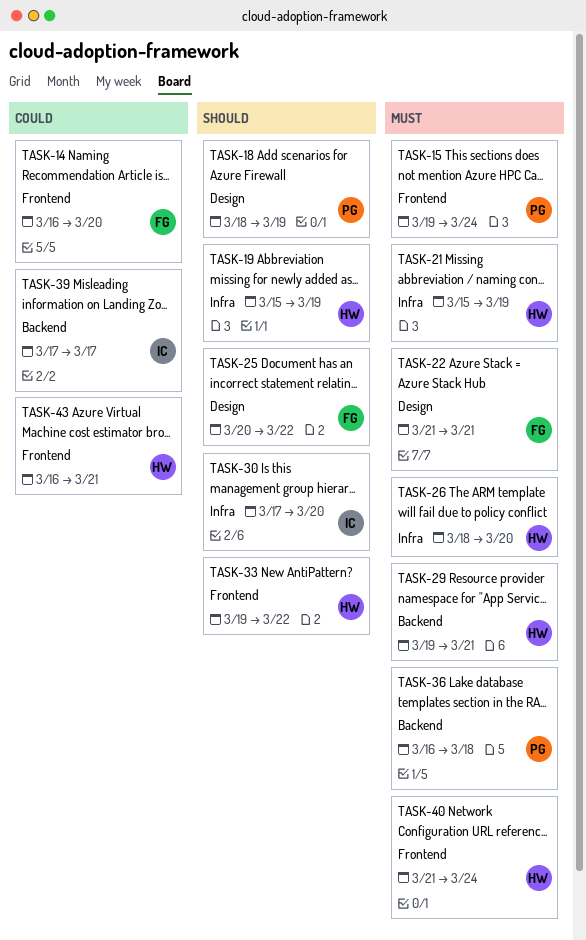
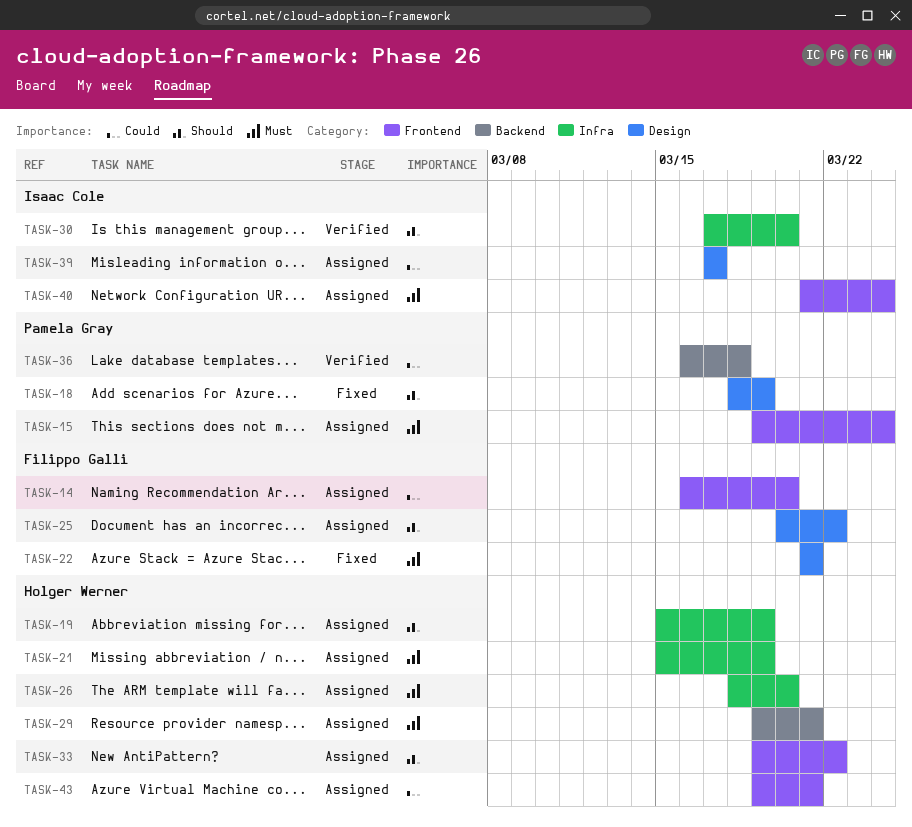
TASK-36, priority: Must -> Could
TASK-39, label: Backend -> Design
TASK-40, owner: Holger Werner -> Isaac Cole
TASK-43, start: Mar 16 -> Mar 19

